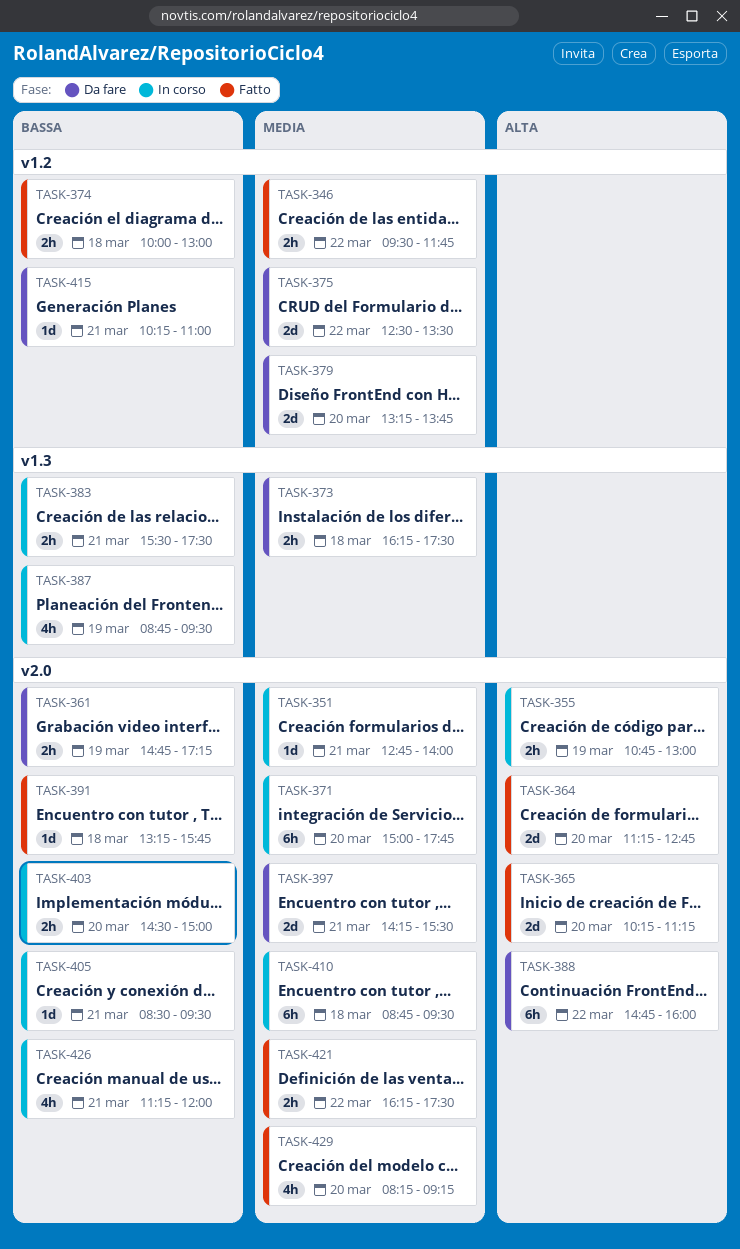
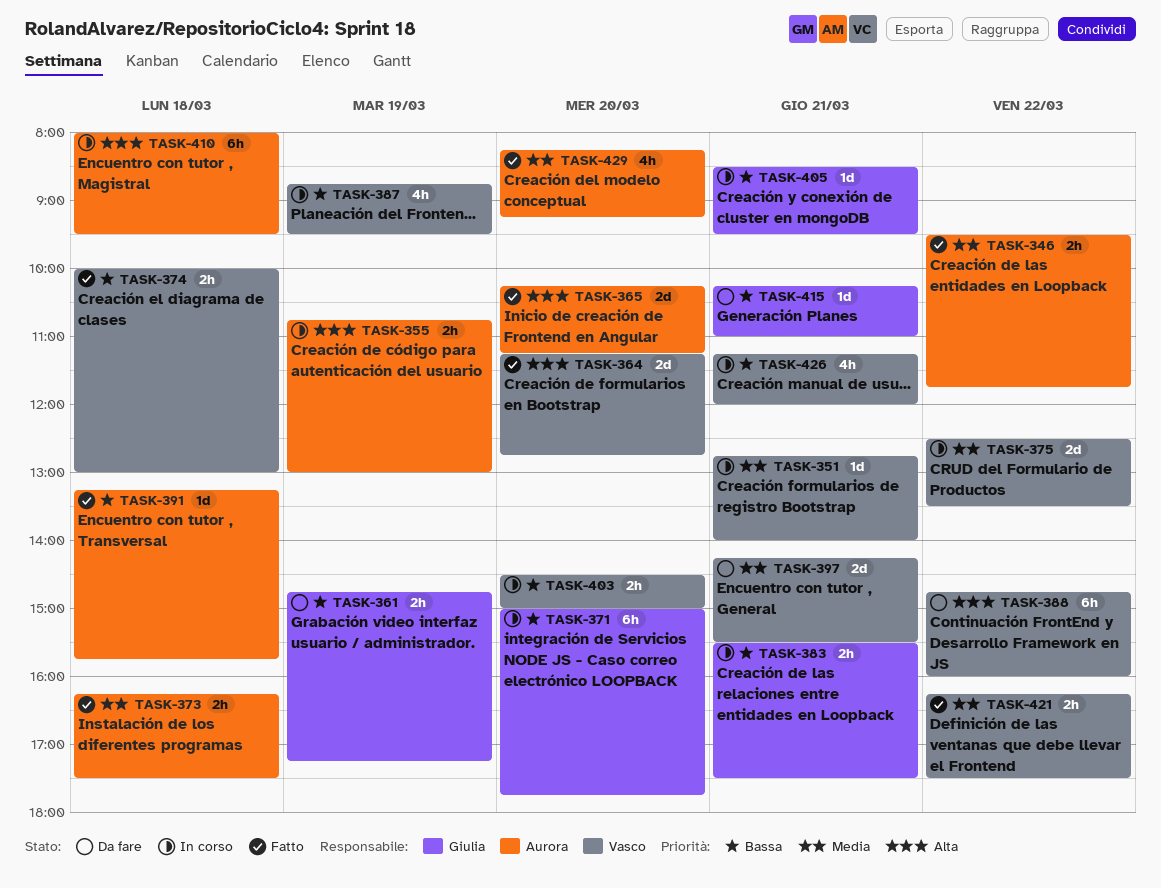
TASK-371, priority: Media -> Bassa
TASK-373, status: Da fare -> Fatto
TASK-375, status: Da fare -> In corso
TASK-379: present -> none
TASK-410, priority: Media -> Alta
TASK-410, begins: 08:45 -> 08:00

